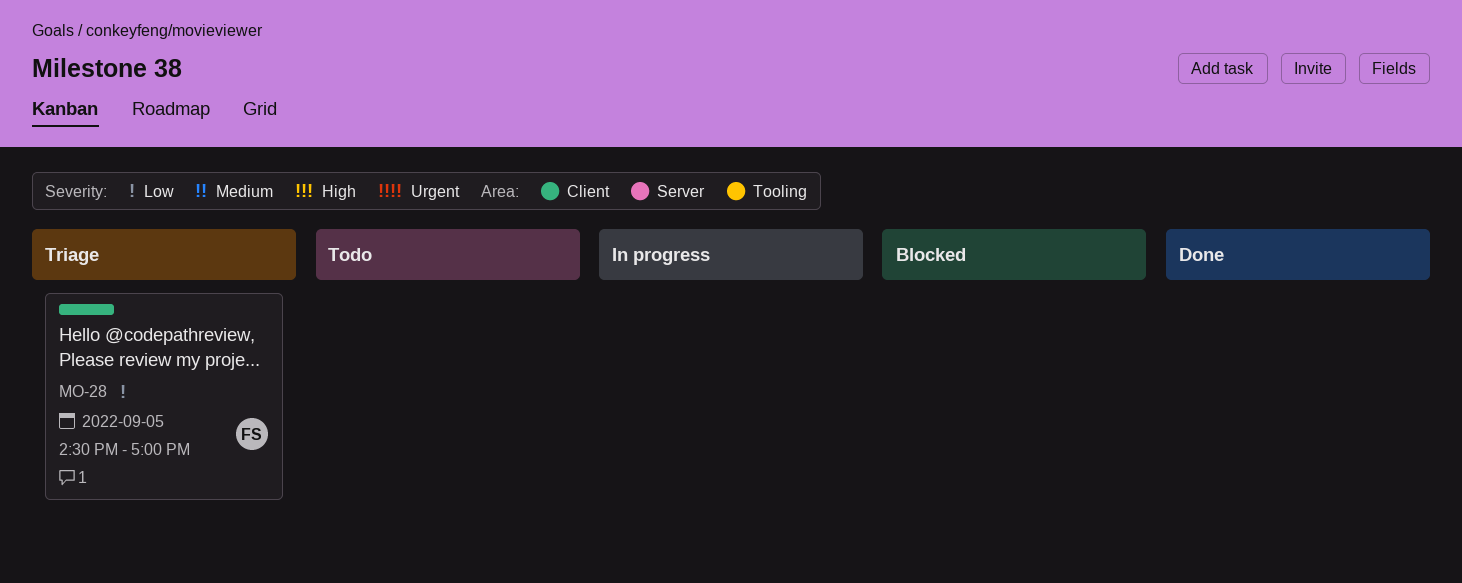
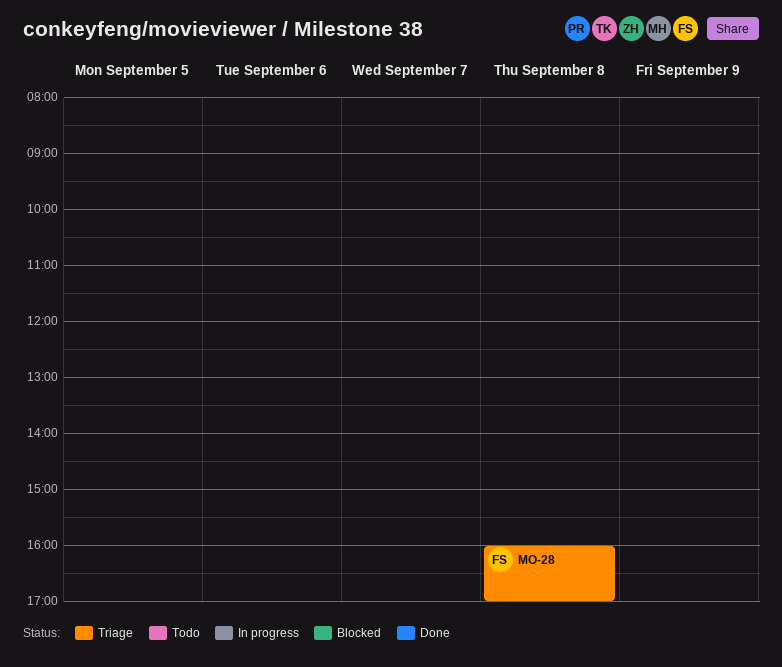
MO-28, day: Sep 5 -> Sep 8
MO-28, begins: 14:30 -> 16:00

